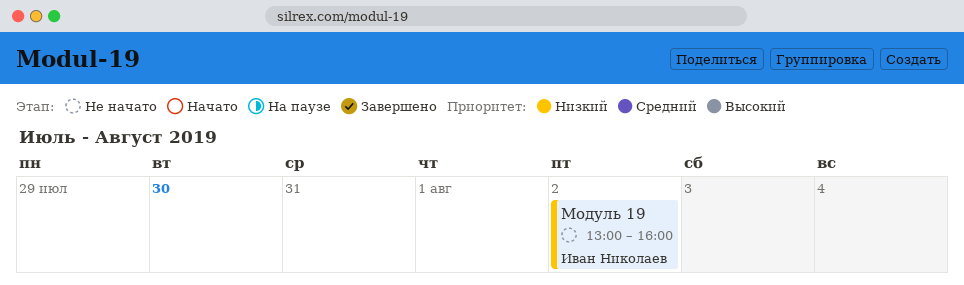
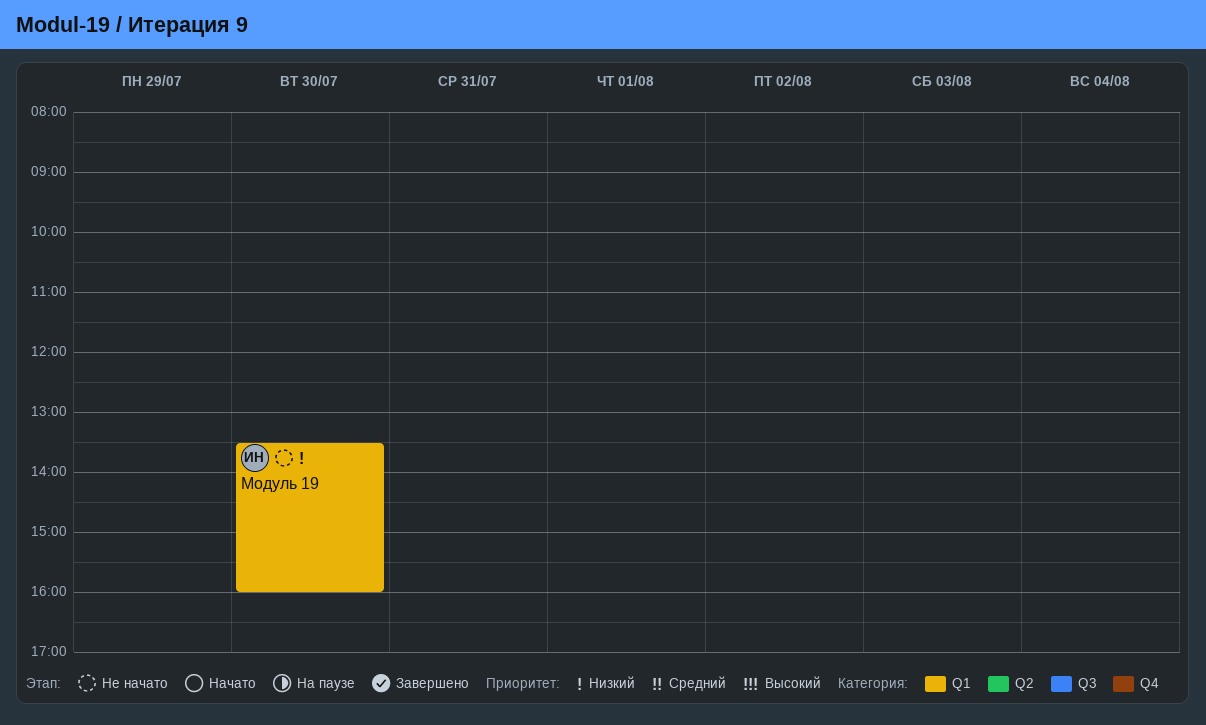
Модуль 19, day: Aug 2 -> Jul 30
Модуль 19, begins: 13:00 -> 13:30

